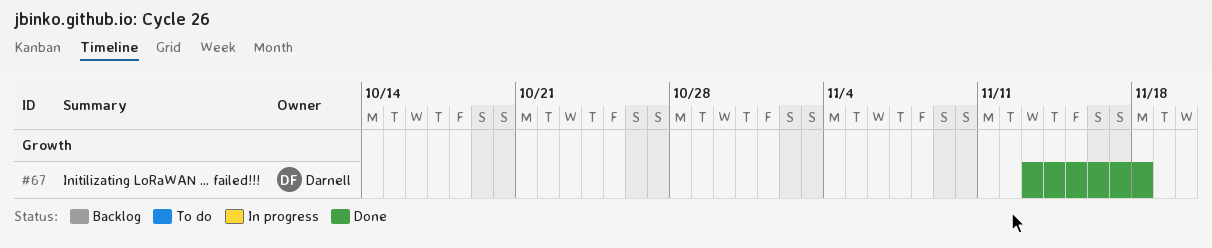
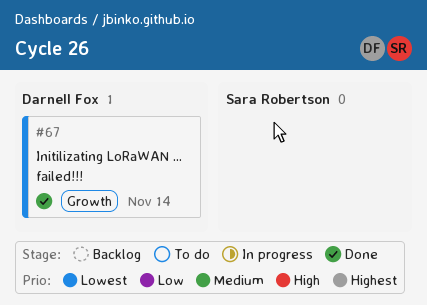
#67, due: Nov 18 -> Nov 14

